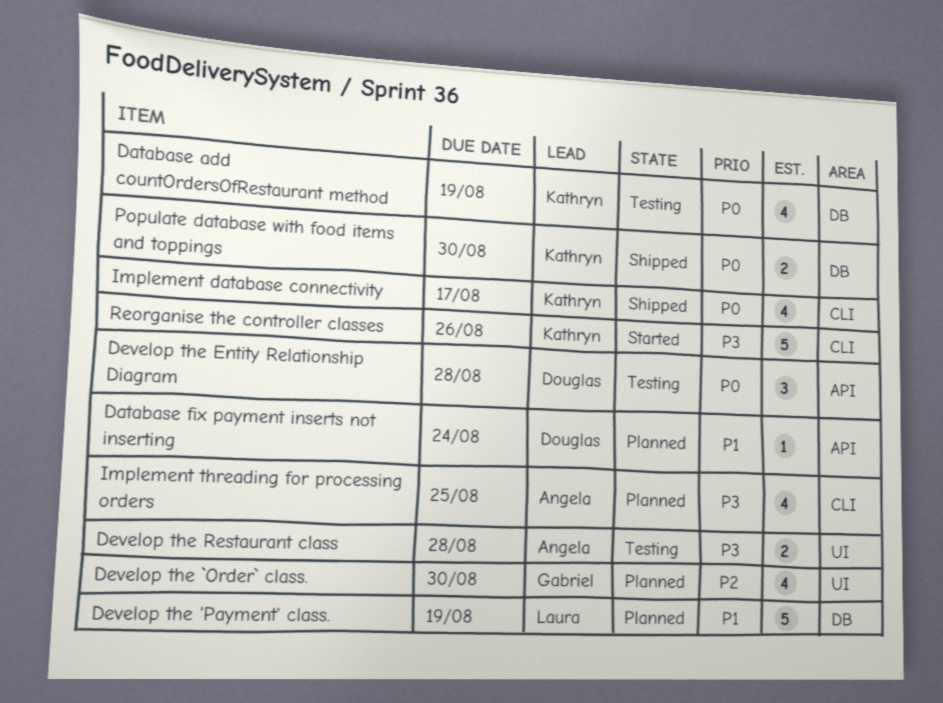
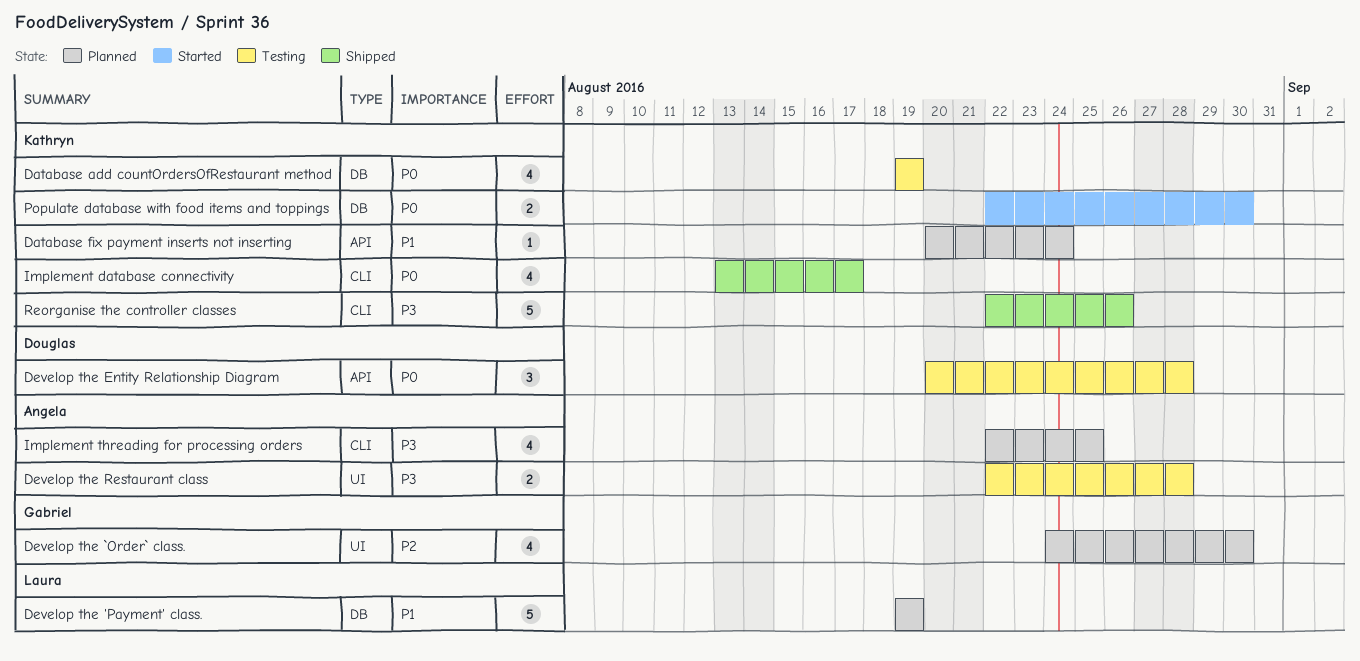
Database fix payment inserts not inserting, owner: Douglas -> Kathryn
Populate database with food items and toppings, status: Shipped -> Started
Reorganise the controller classes, status: Started -> Shipped

